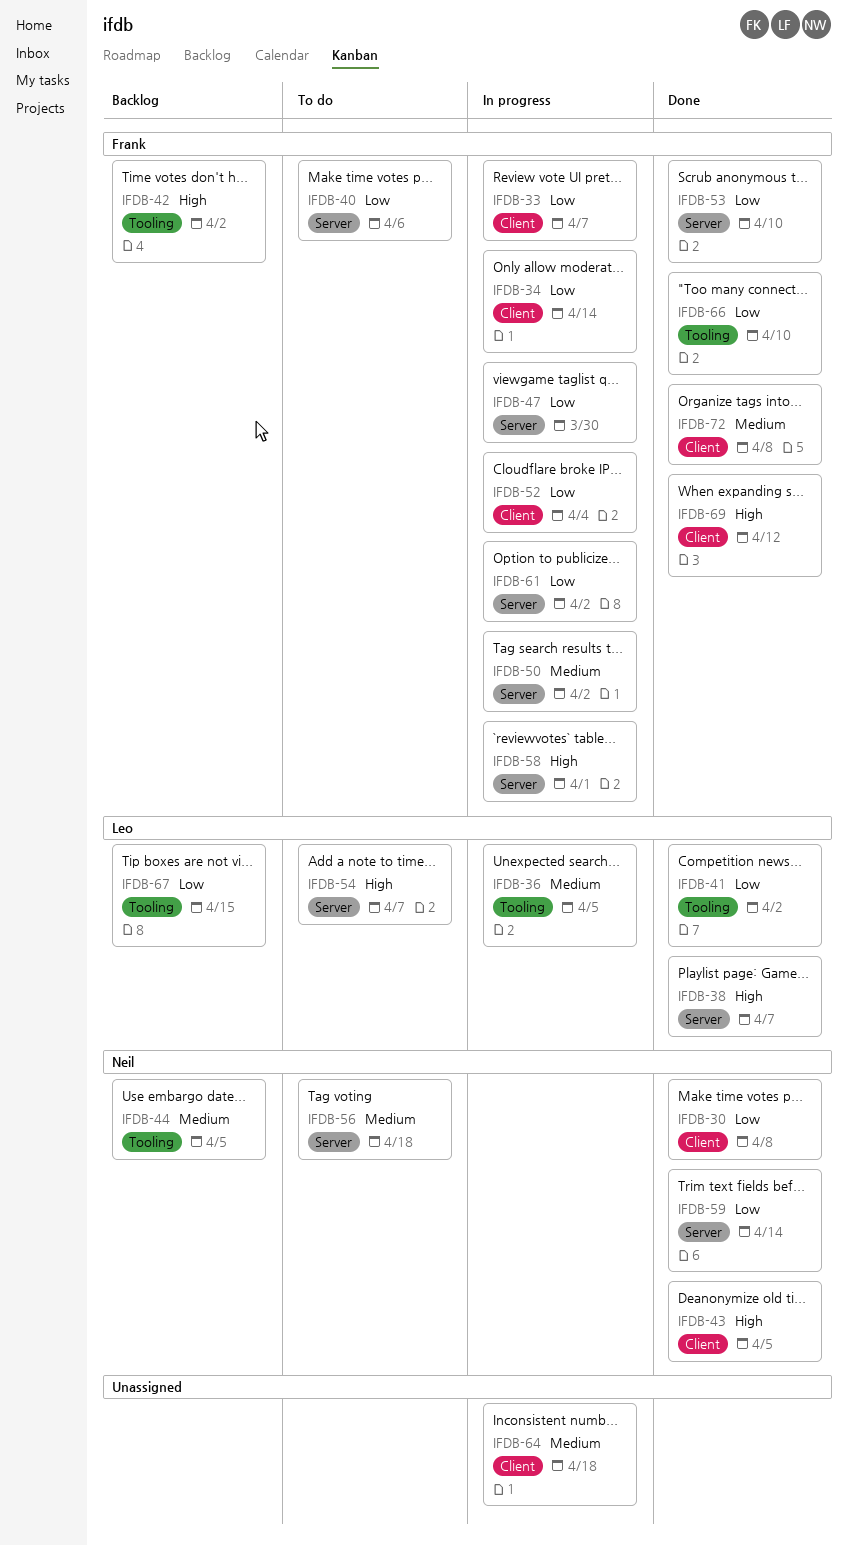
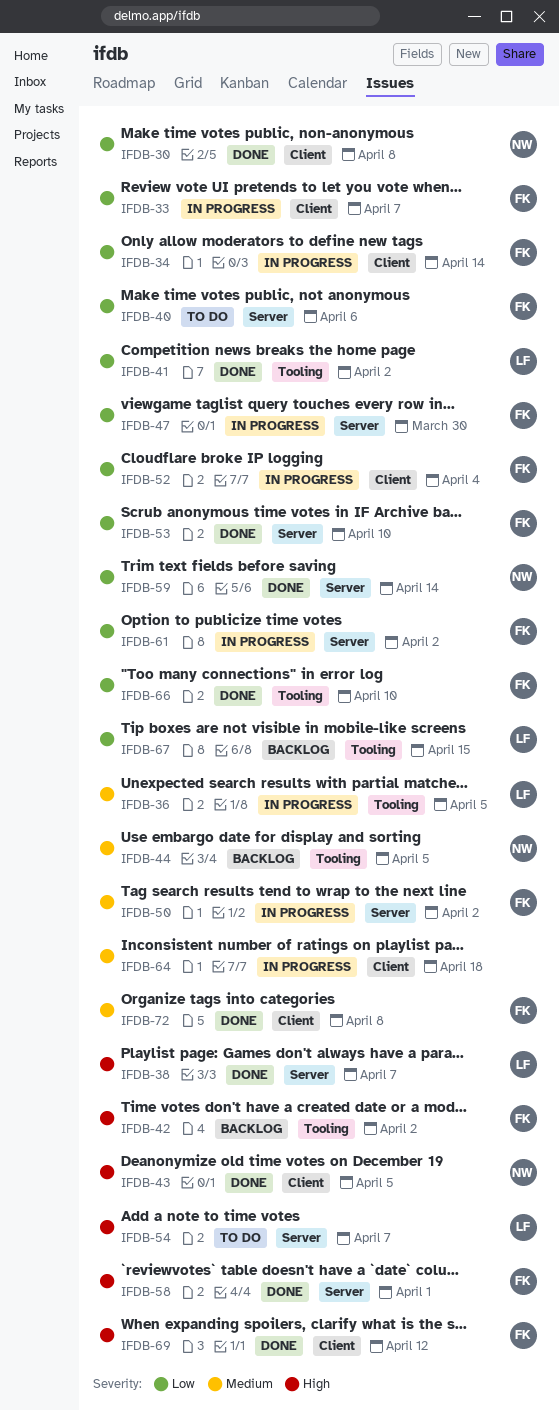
IFDB-56: present -> none
IFDB-58, status: In progress -> Done

